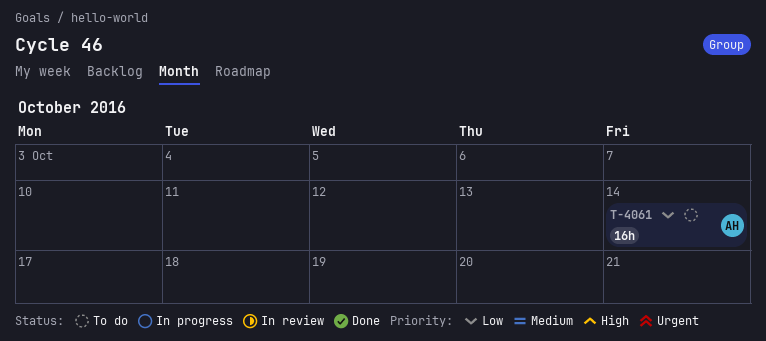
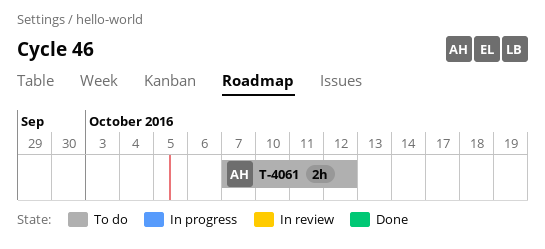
T-4061, estimate: 16h -> 2h
T-4061, due: Oct 14 -> Oct 12

